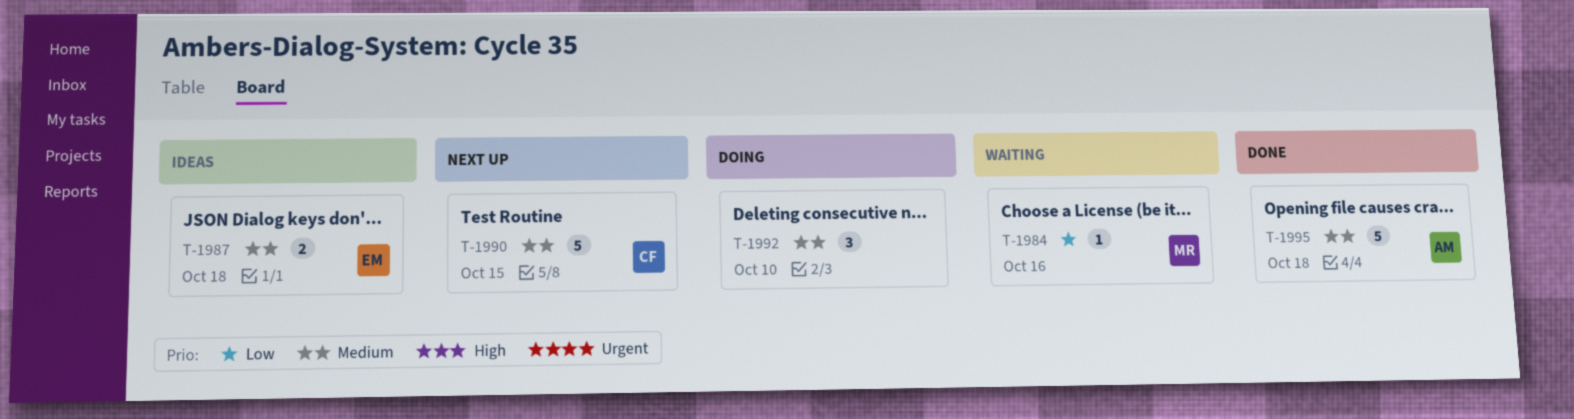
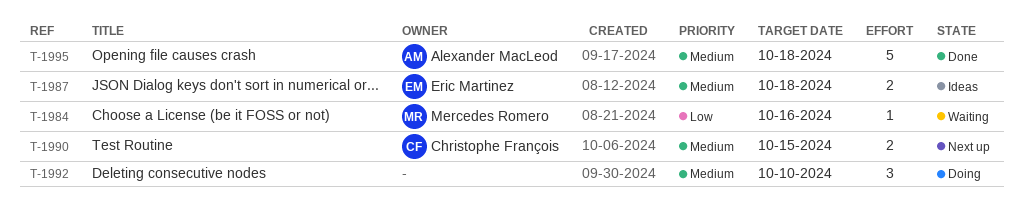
T-1990, estimate: 5 -> 2

